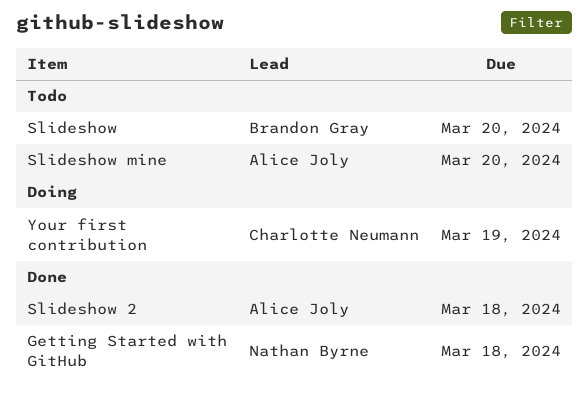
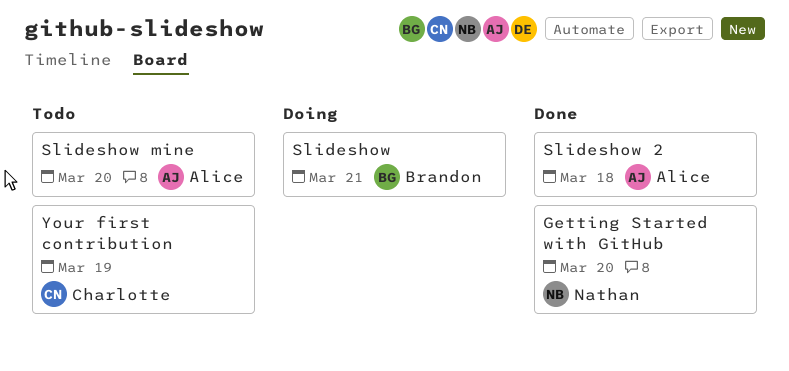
Getting Started with GitHub, due: Mar 18 -> Mar 20
Slideshow, status: Todo -> Doing
Slideshow, due: Mar 20 -> Mar 21
Your first contribution, status: Doing -> Todo

